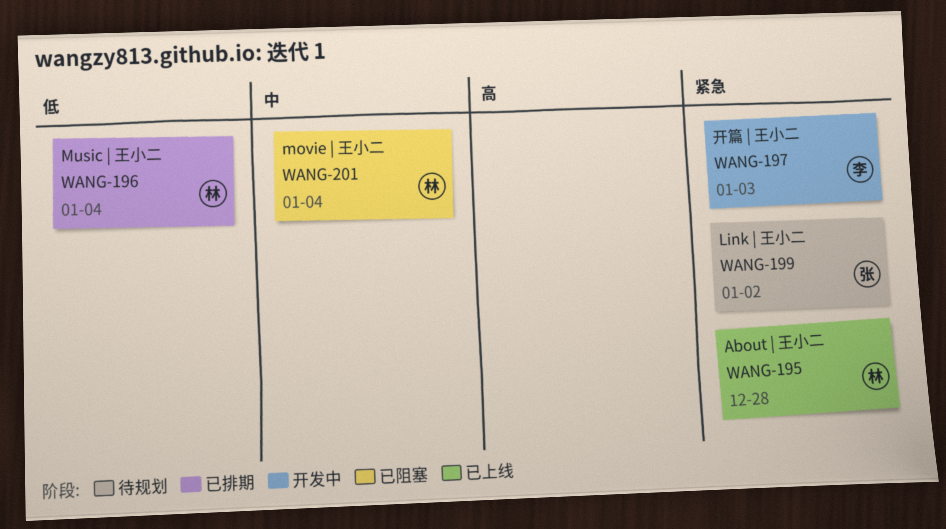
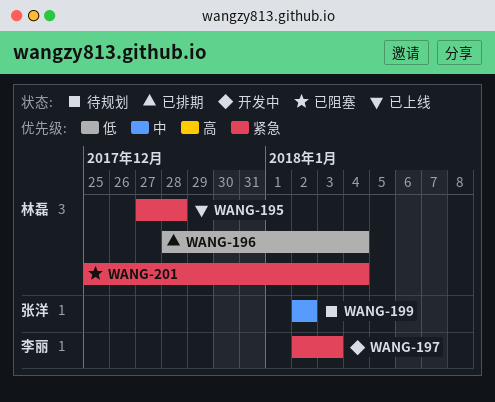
WANG-199, priority: 紧急 -> 中
WANG-201, priority: 中 -> 紧急

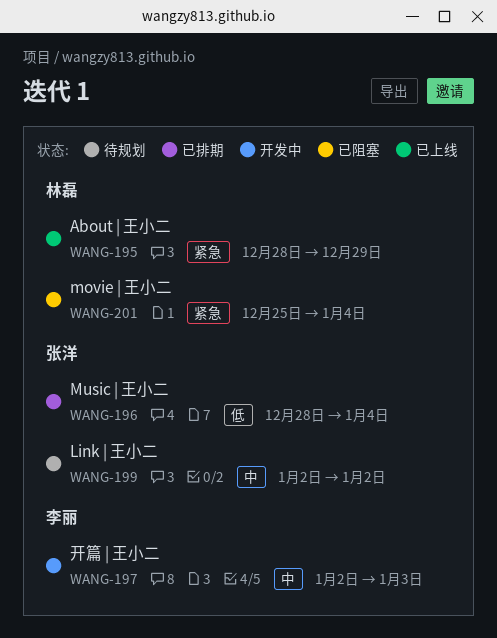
WANG-195, start: Dec 27 -> Dec 28
WANG-195, due: Dec 28 -> Dec 29
WANG-196, owner: 林磊 -> 张洋
WANG-197, priority: 紧急 -> 中

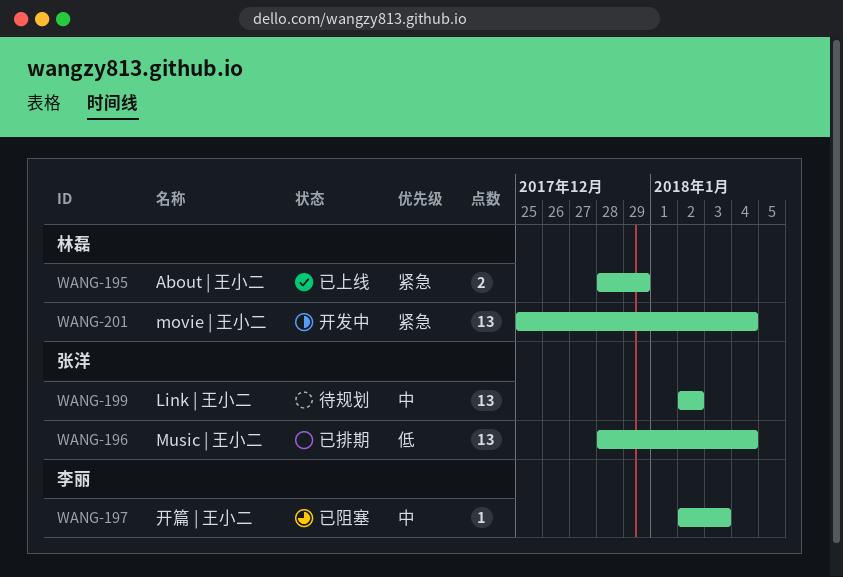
WANG-197, status: 开发中 -> 已阻塞
WANG-201, status: 已阻塞 -> 开发中

